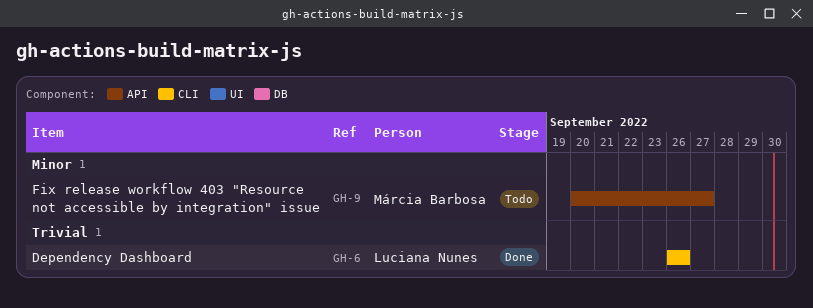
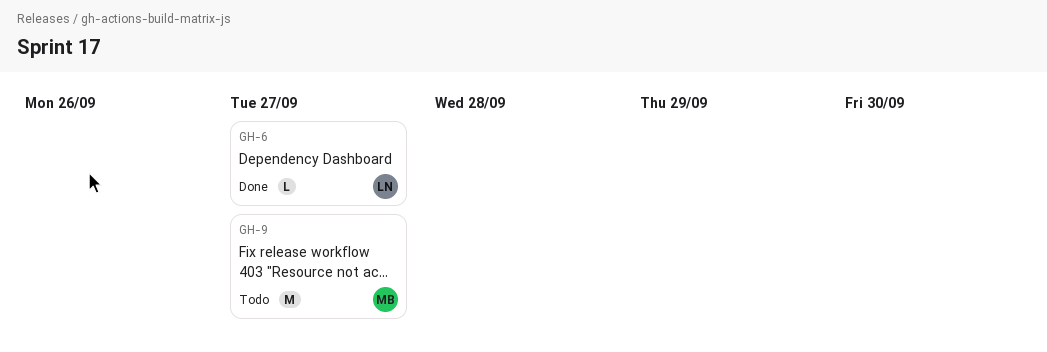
GH-6, due: Sep 26 -> Sep 27

